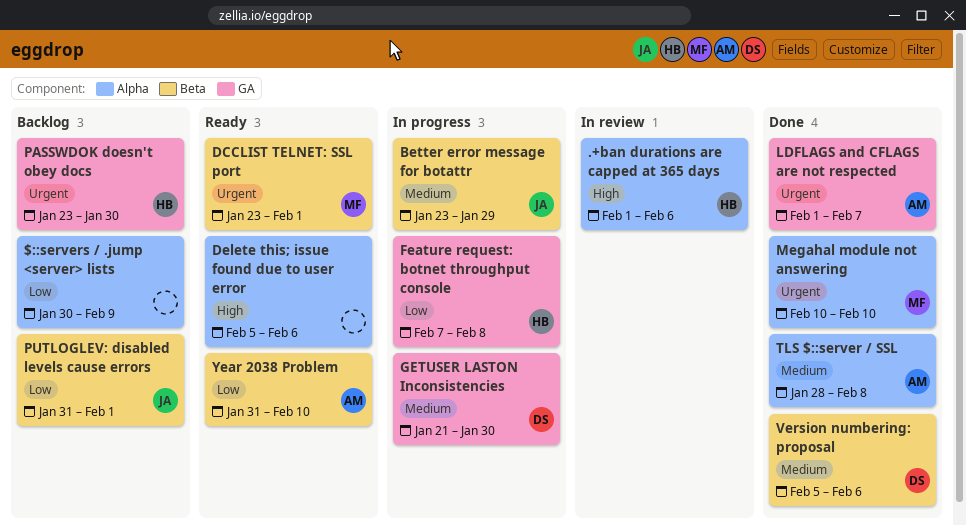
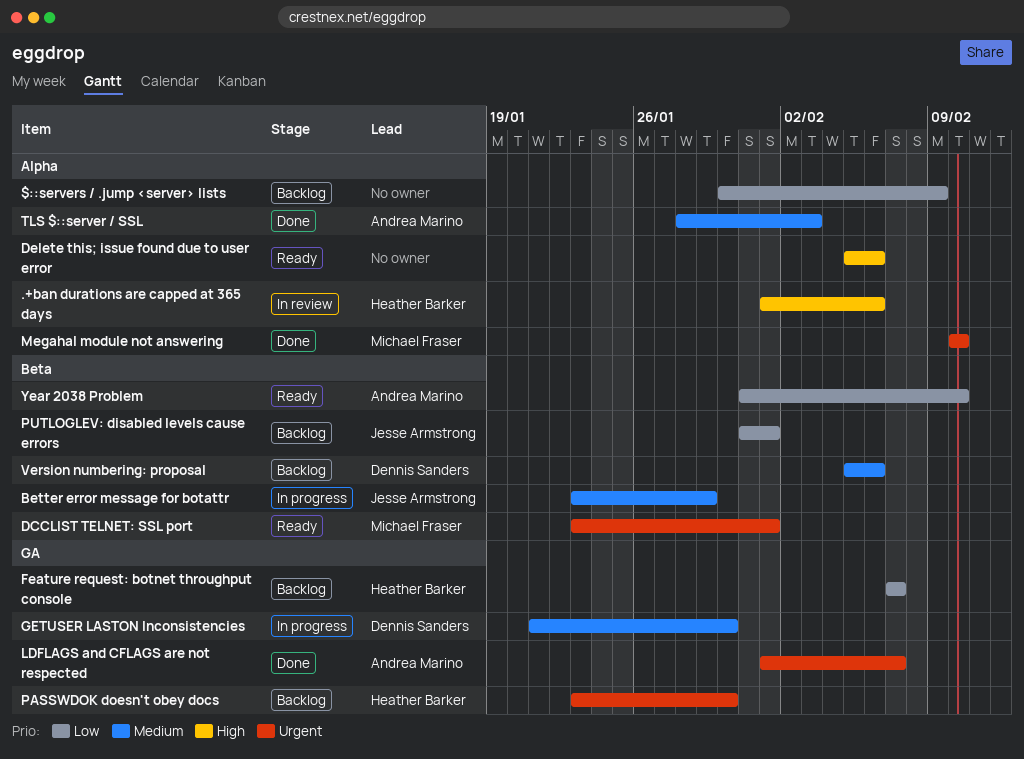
Feature request: botnet throughput console, status: In progress -> Backlog
Feature request: botnet throughput console, due: Feb 8 -> Feb 7
TLS $::server / SSL, due: Feb 8 -> Feb 3
Version numbering: proposal, status: Done -> Backlog

